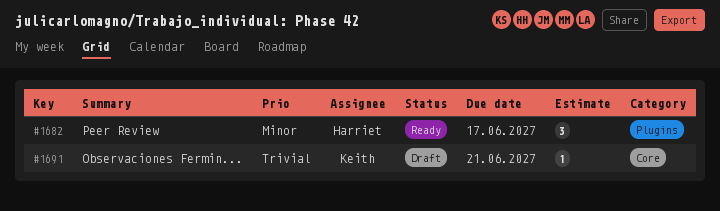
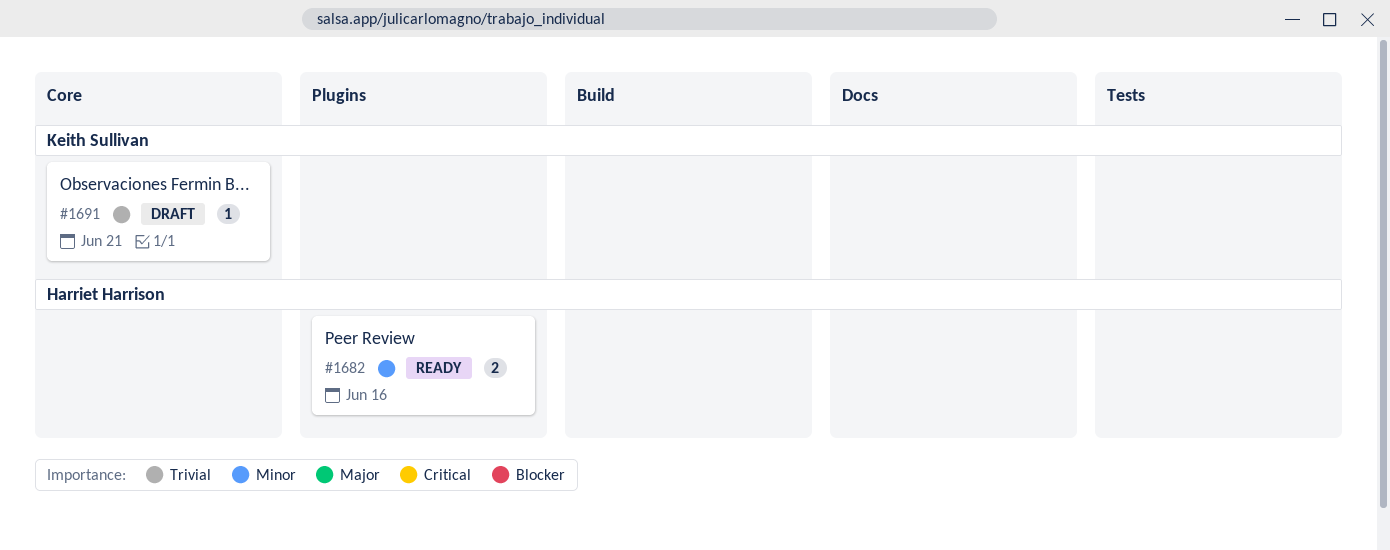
#1682, estimate: 3 -> 2
#1682, due: Jun 17 -> Jun 16

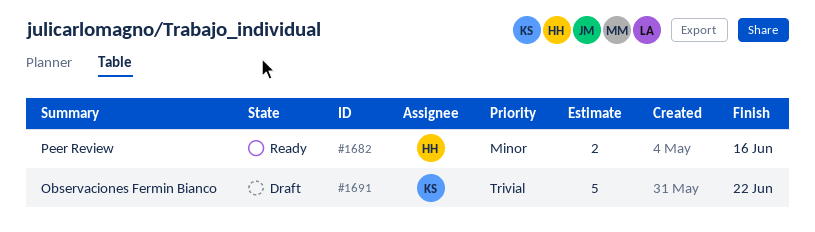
#1691, estimate: 1 -> 5
#1691, due: Jun 21 -> Jun 22

